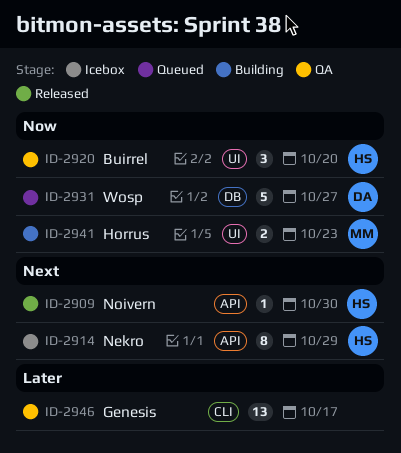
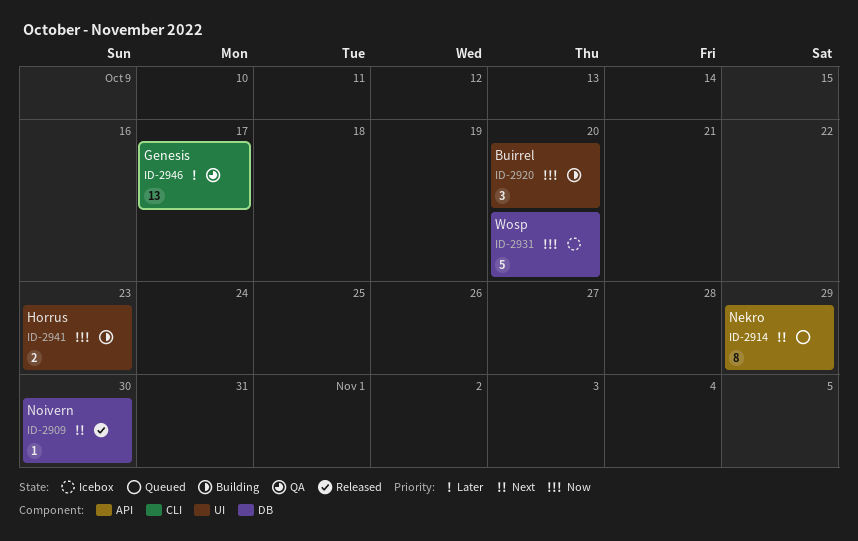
ID-2909, label: API -> DB
ID-2914, status: Icebox -> Queued
ID-2920, status: QA -> Building
ID-2931, status: Queued -> Icebox
ID-2931, due: Oct 27 -> Oct 20

